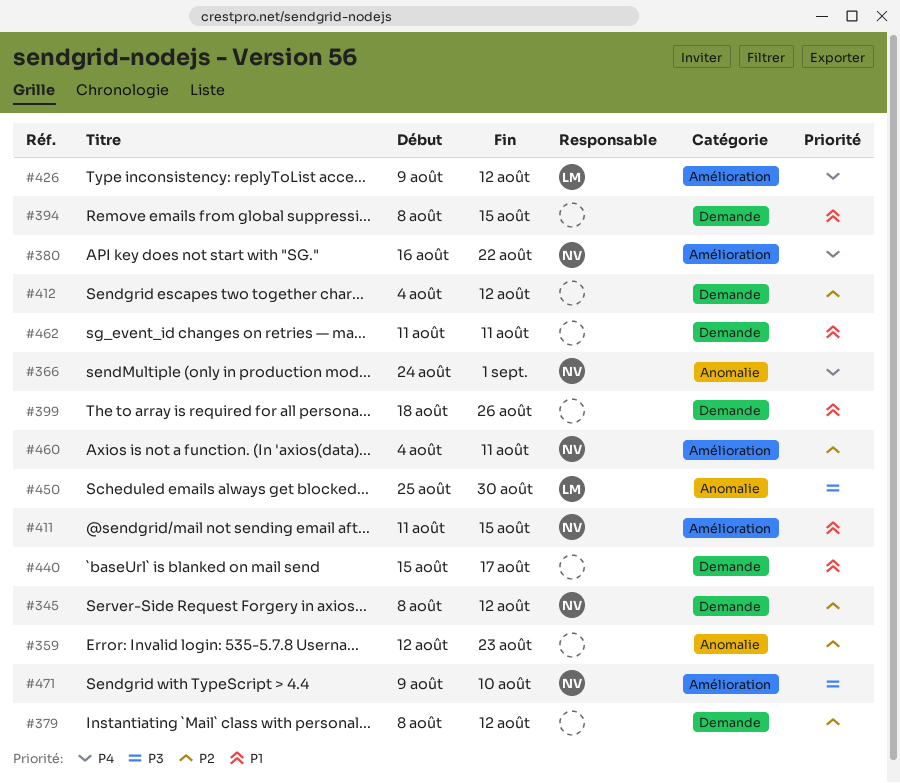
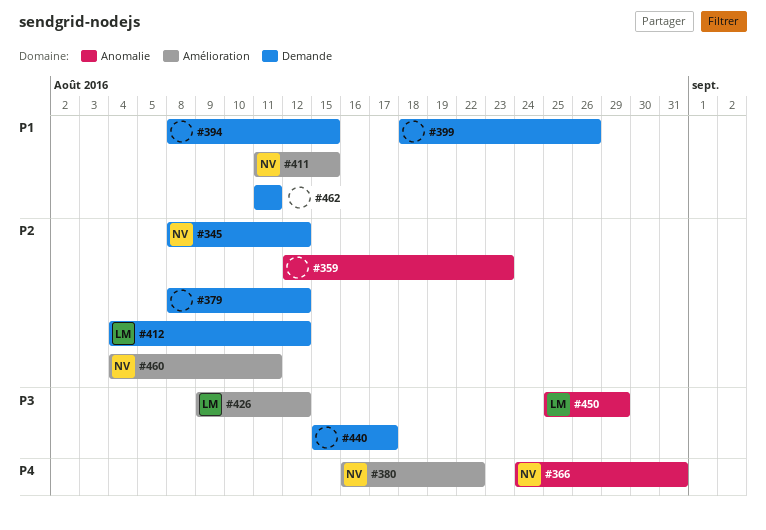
#366, due: Sep 1 -> Aug 31
#412, owner: none -> LM
#426, priority: P4 -> P3
#440, priority: P1 -> P3
#450, due: Aug 30 -> Aug 29
#471: present -> none

